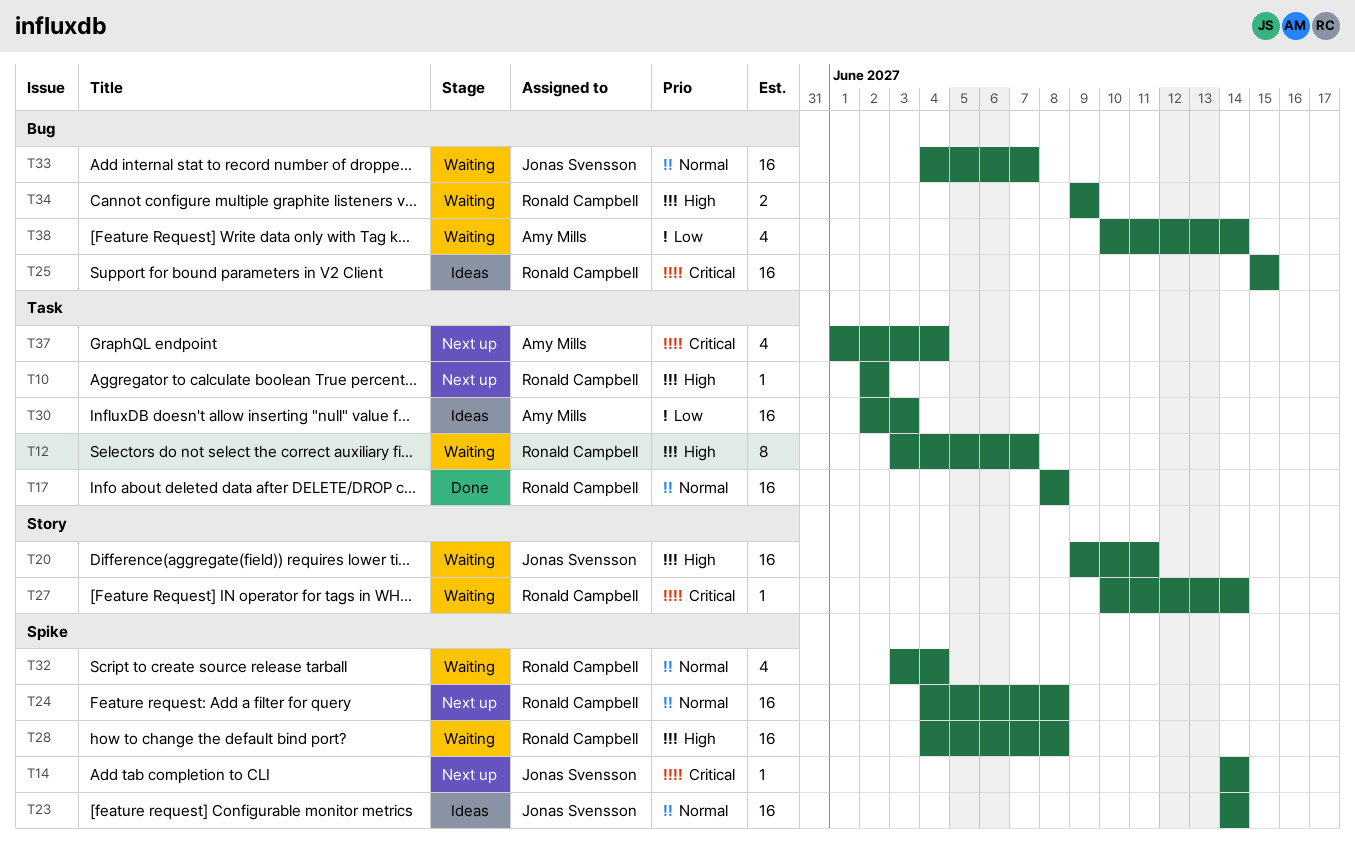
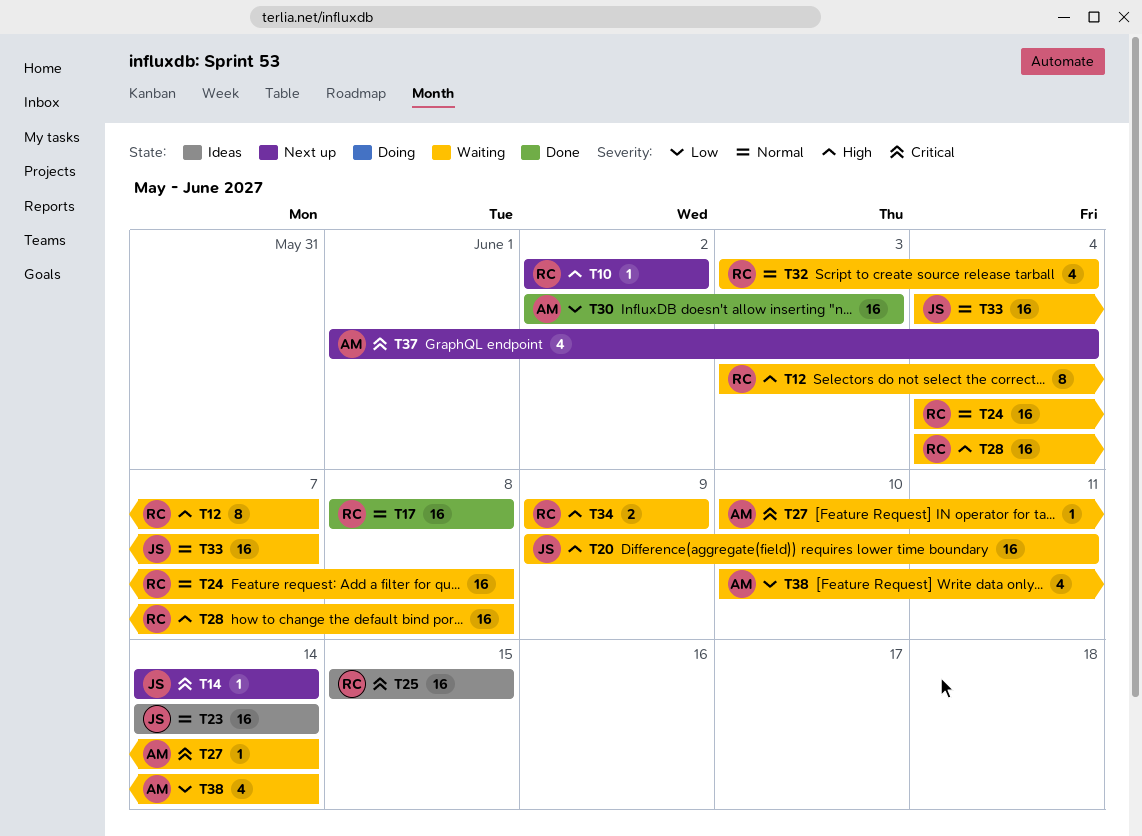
T24, status: Next up -> Waiting
T27, owner: Ronald Campbell -> Amy Mills
T30, status: Ideas -> Done

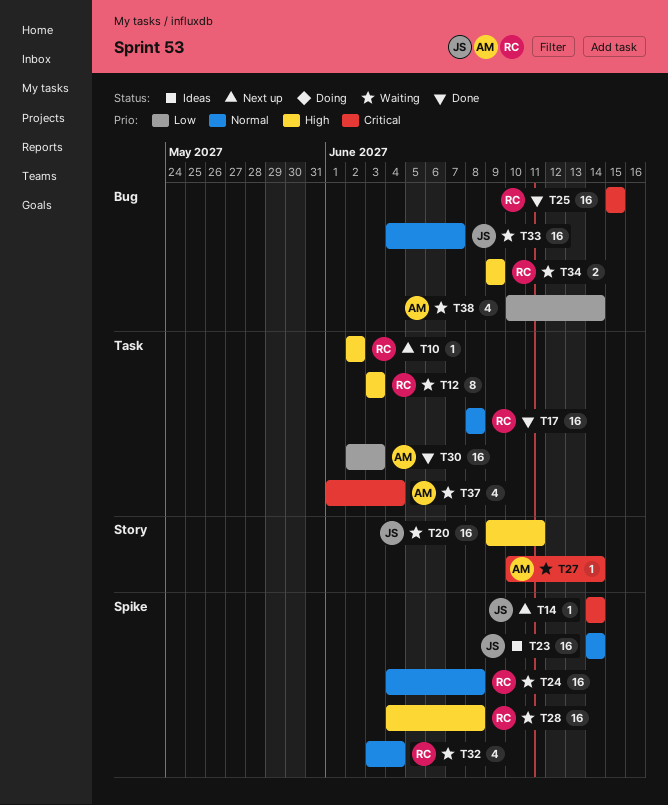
T12, due: Jun 7 -> Jun 3
T25, status: Ideas -> Done
T37, status: Next up -> Waiting

